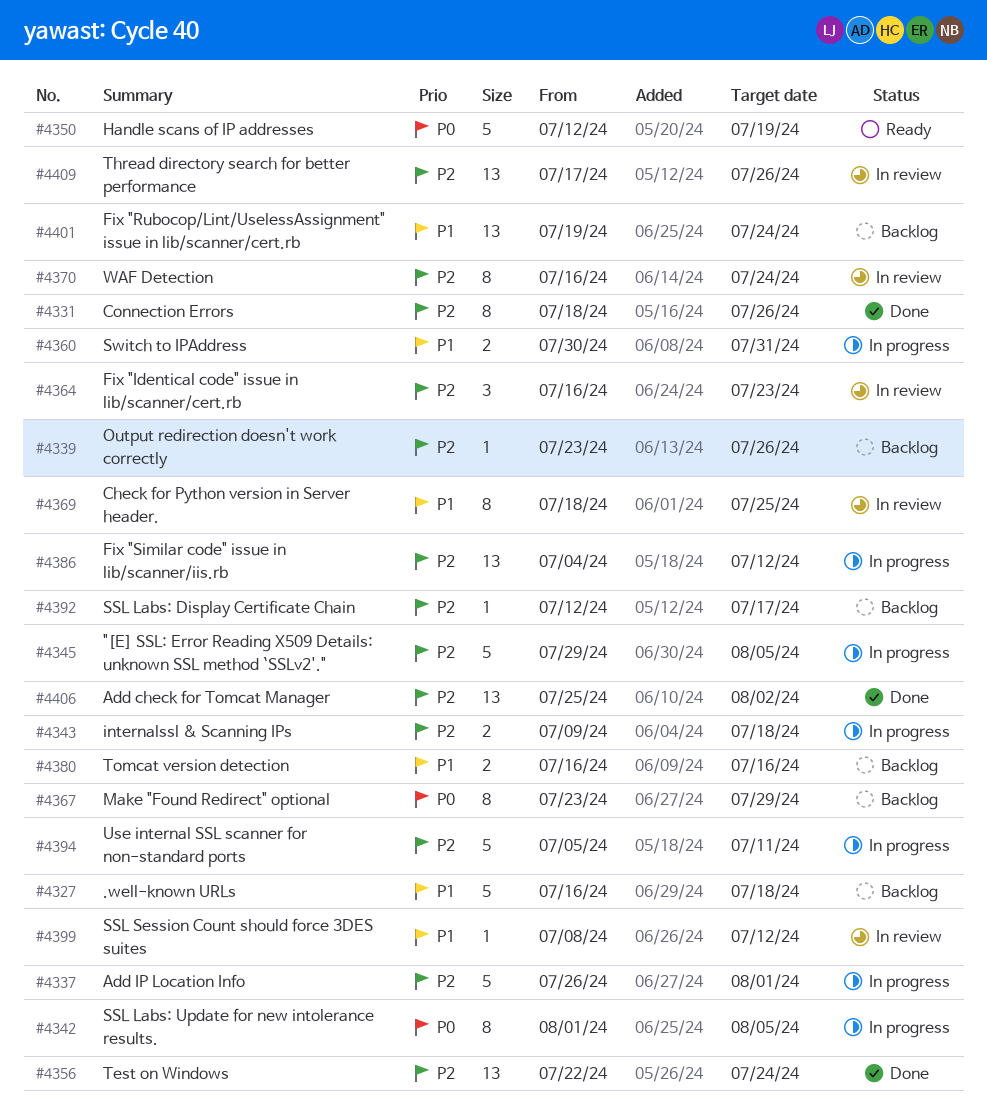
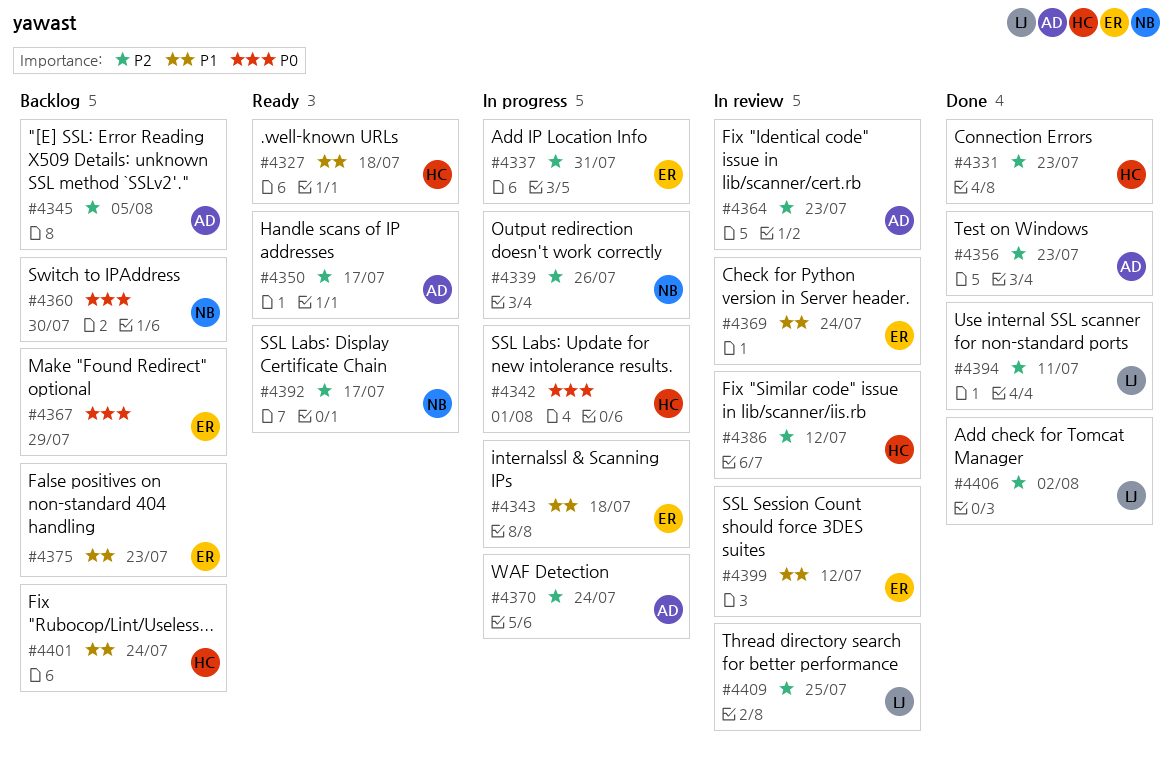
#4327, status: Backlog -> Ready
#4331, due: Jul 26 -> Jul 23
#4337, due: Aug 1 -> Jul 31
#4339, status: Backlog -> In progress
#4342, due: Aug 5 -> Aug 1
#4343, priority: P2 -> P1
#4345, status: In progress -> Backlog
#4350, priority: P0 -> P2
#4350, due: Jul 19 -> Jul 17
#4356, due: Jul 24 -> Jul 23
#4360, status: In progress -> Backlog
#4360, priority: P1 -> P0
#4360, due: Jul 31 -> Jul 30
#4369, due: Jul 25 -> Jul 24
#4370, status: In review -> In progress
#4375: none -> present
#4380: present -> none
#4386, status: In progress -> In review
#4392, status: Backlog -> Ready
#4394, status: In progress -> Done
#4409, due: Jul 26 -> Jul 25

